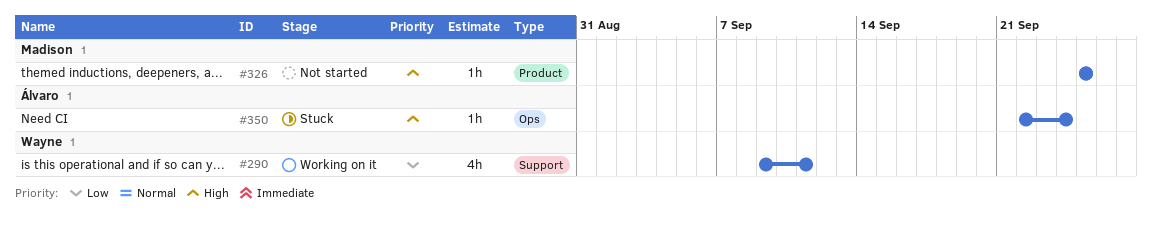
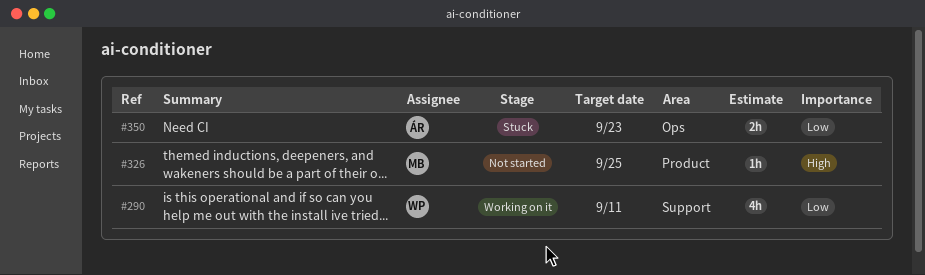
#350, priority: High -> Low
#350, estimate: 1h -> 2h
#350, due: Sep 24 -> Sep 23

